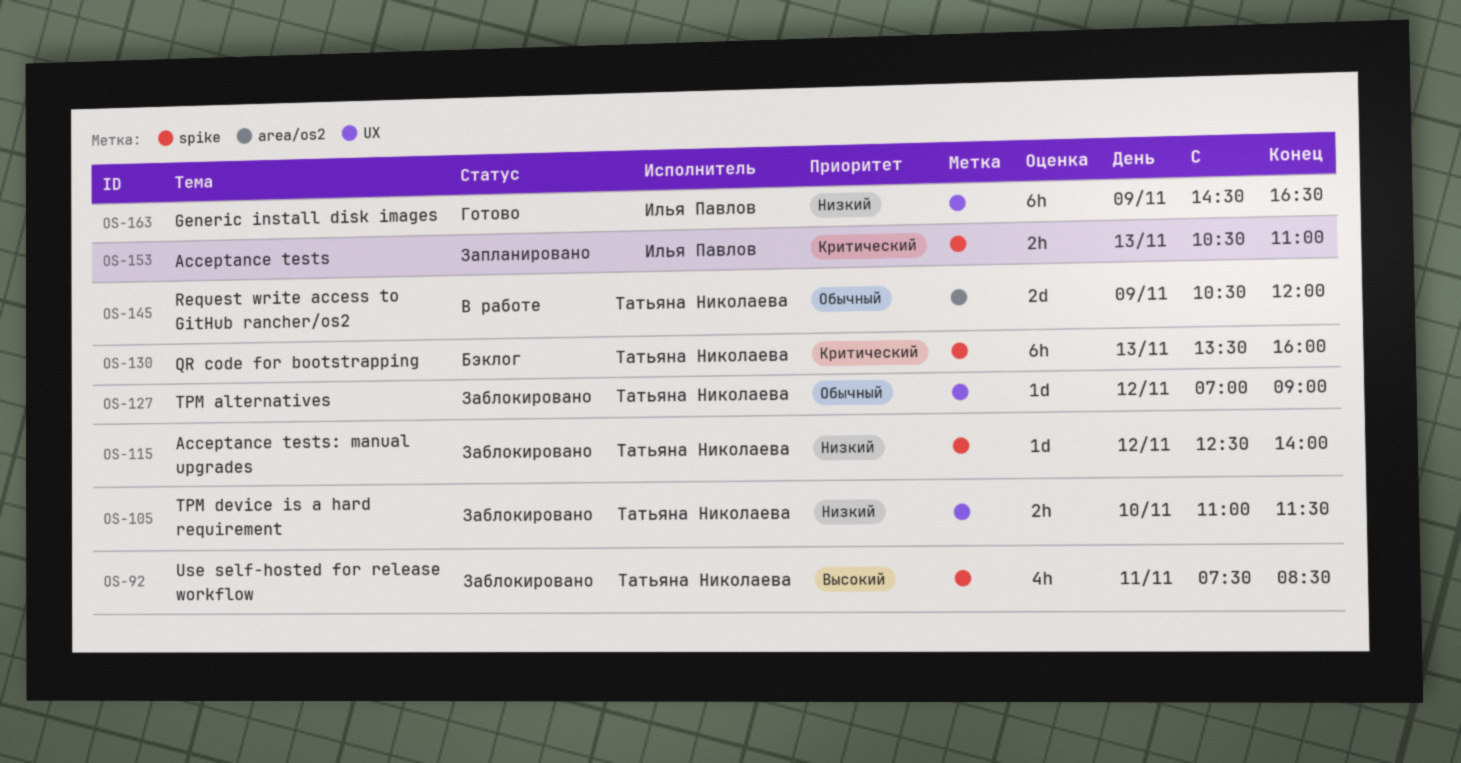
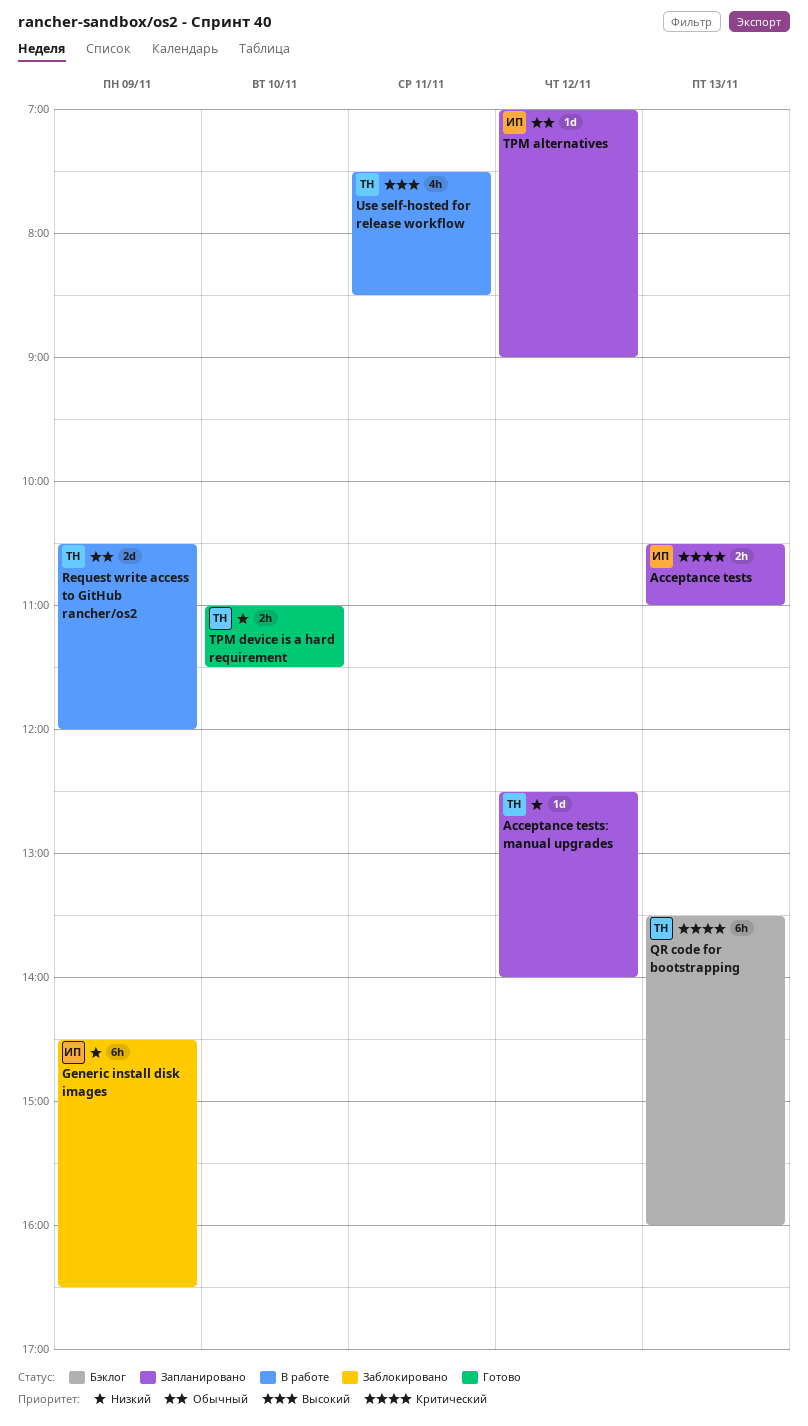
Acceptance tests: manual upgrades, status: Заблокировано -> Запланировано
Generic install disk images, status: Готово -> Заблокировано
TPM alternatives, status: Заблокировано -> Запланировано
TPM alternatives, owner: Татьяна Николаева -> Илья Павлов
TPM device is a hard requirement, status: Заблокировано -> Готово
Use self-hosted for release workflow, status: Заблокировано -> В работе

